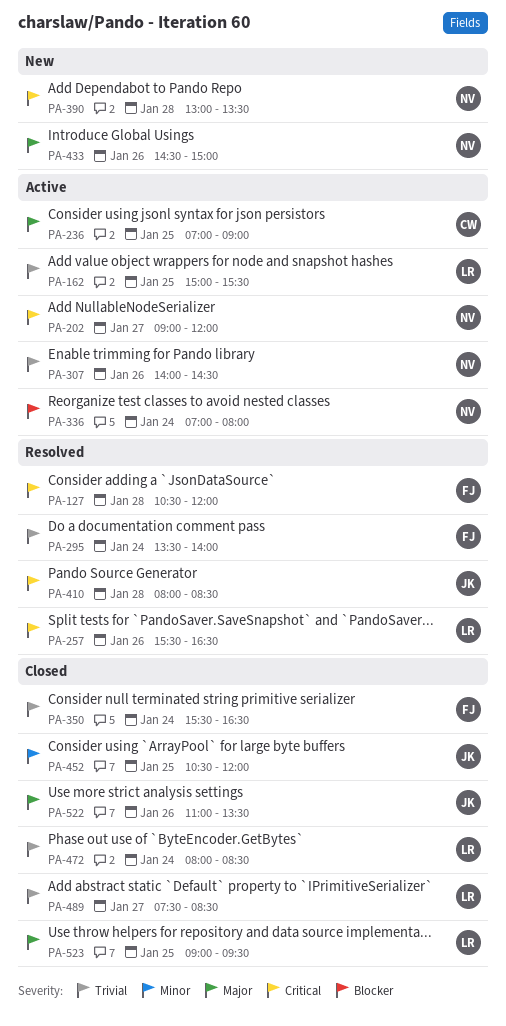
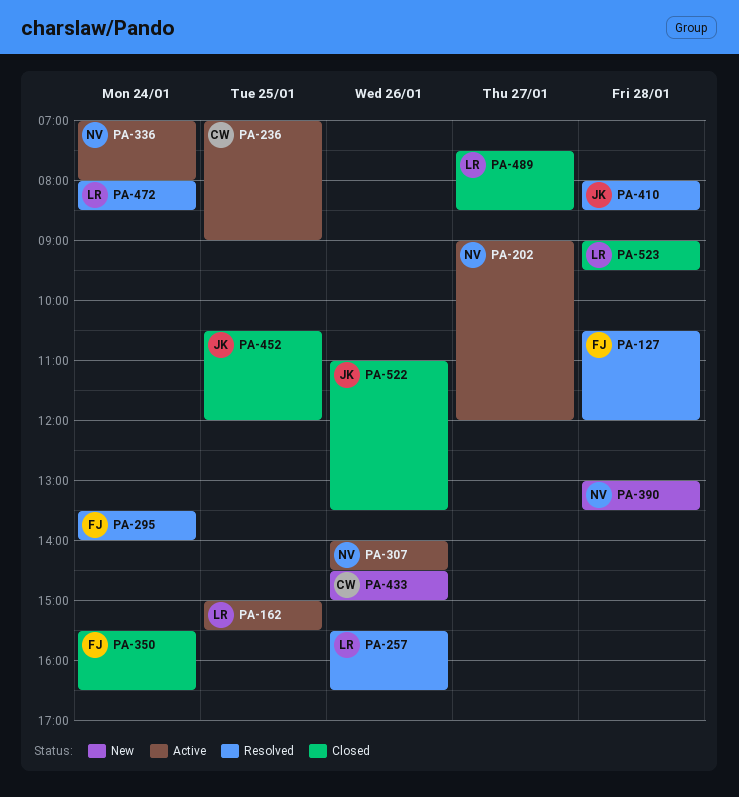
PA-433, owner: NV -> CW
PA-472, status: Closed -> Resolved
PA-523, day: Jan 25 -> Jan 28

